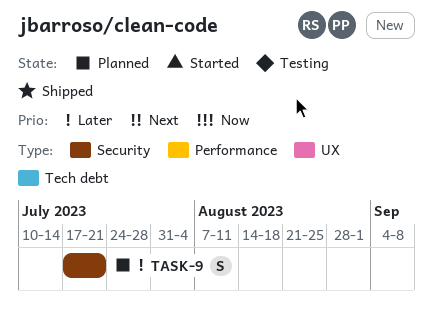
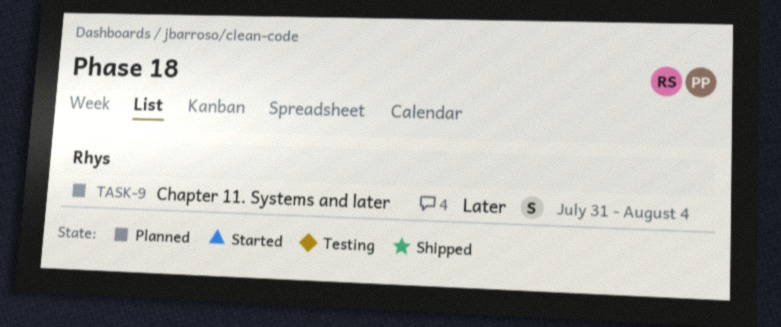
TASK-9, start: Jul 17 -> Jul 31
TASK-9, due: Jul 21 -> Aug 4

